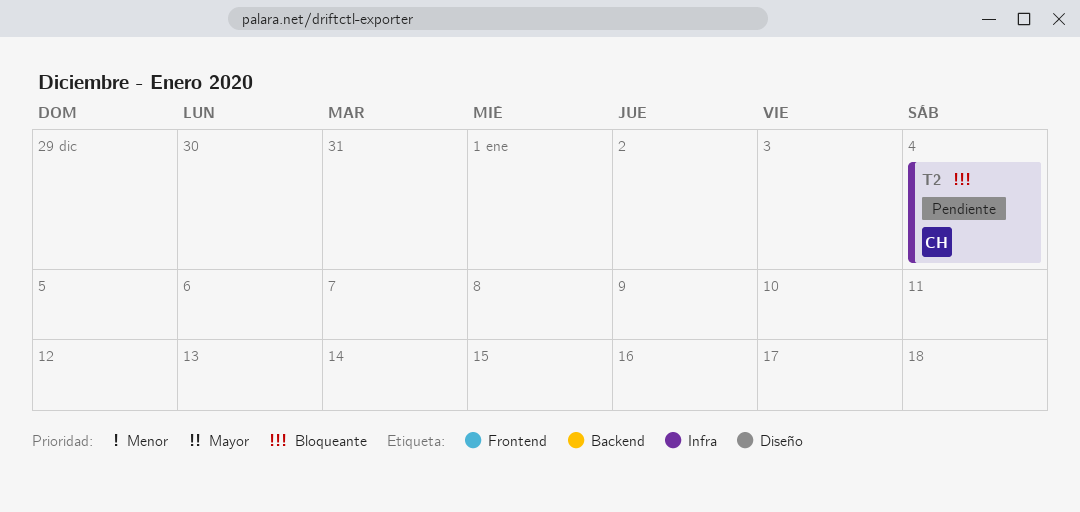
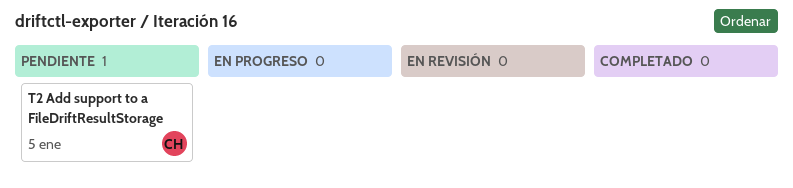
T2, due: Jan 4 -> Jan 5

